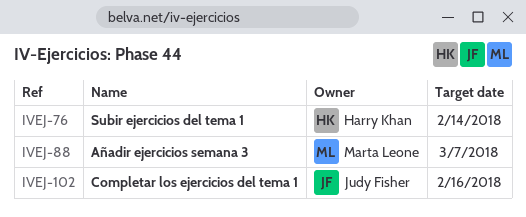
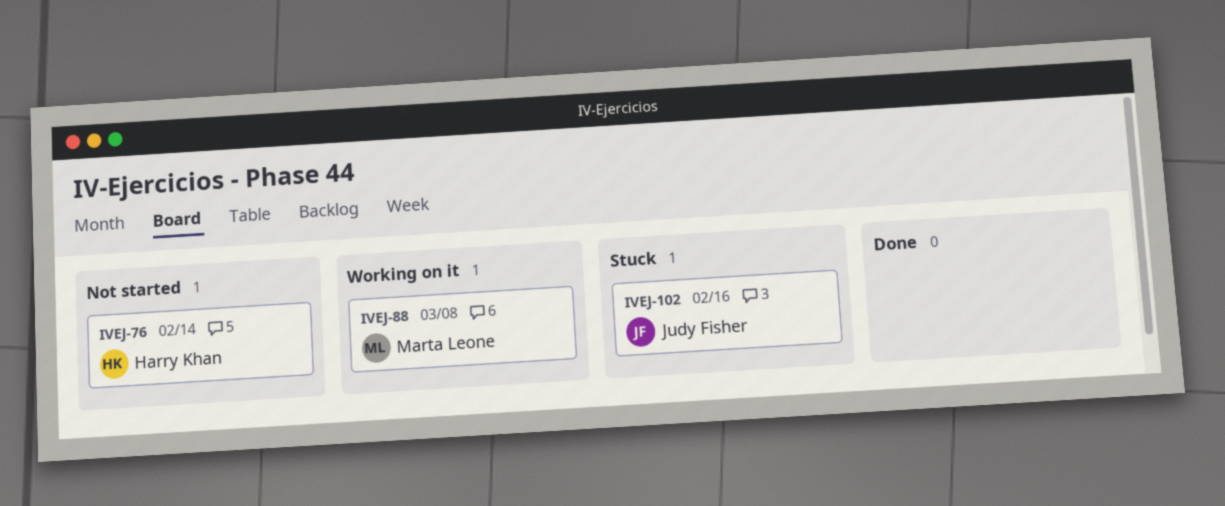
IVEJ-88, due: Mar 7 -> Mar 8

